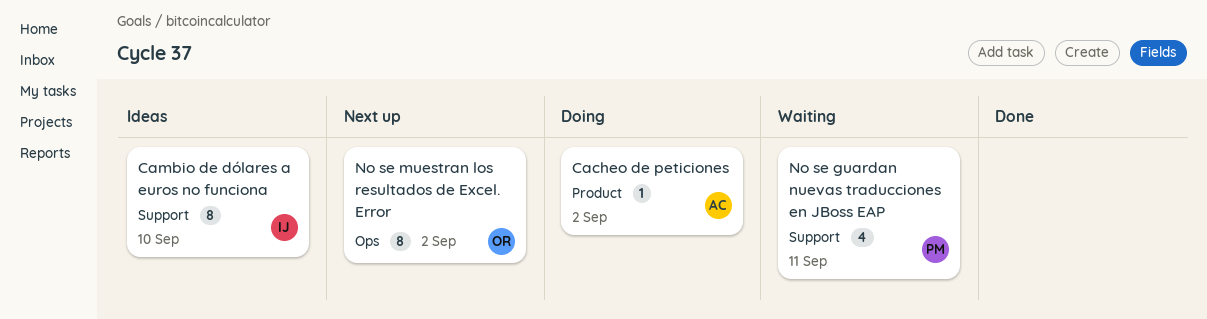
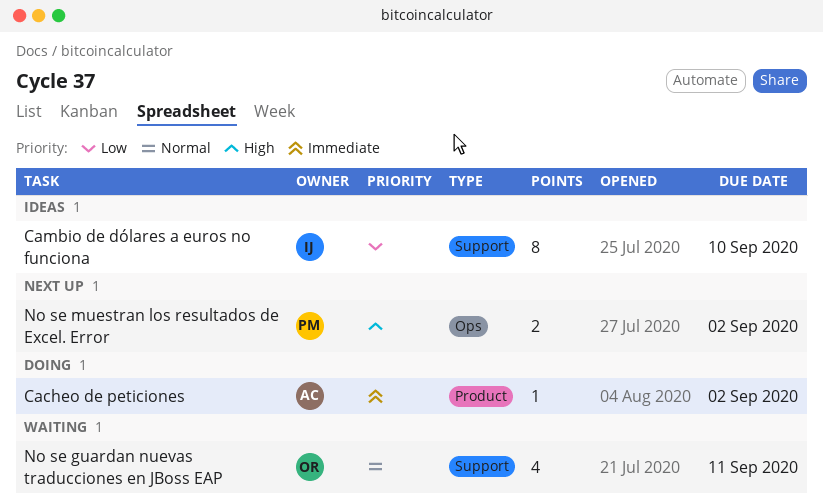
No se guardan nuevas traducciones en JBoss EAP, owner: PM -> OR
No se muestran los resultados de Excel. Error, owner: OR -> PM
No se muestran los resultados de Excel. Error, estimate: 8 -> 2

